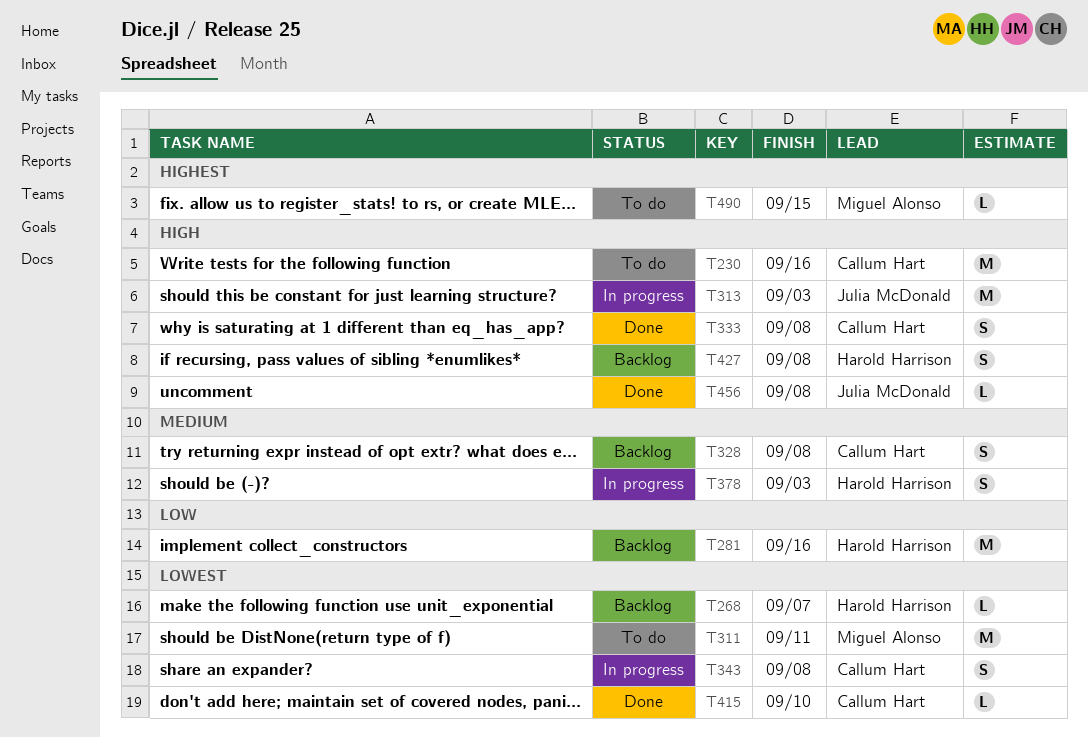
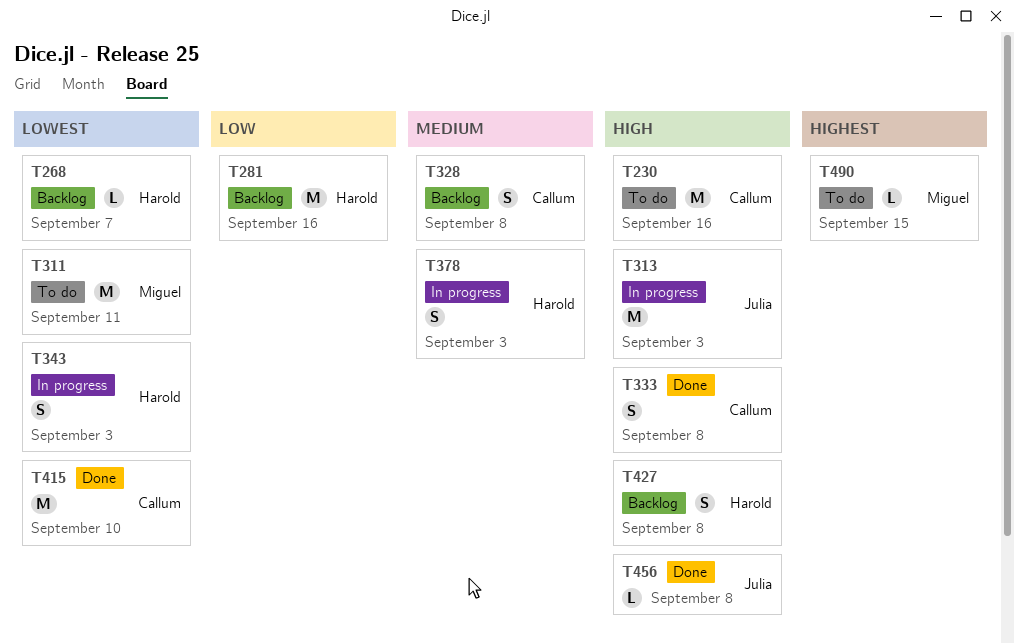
T343, owner: Callum Hart -> Harold Harrison
T343, due: Sep 8 -> Sep 3
T415, estimate: L -> M

